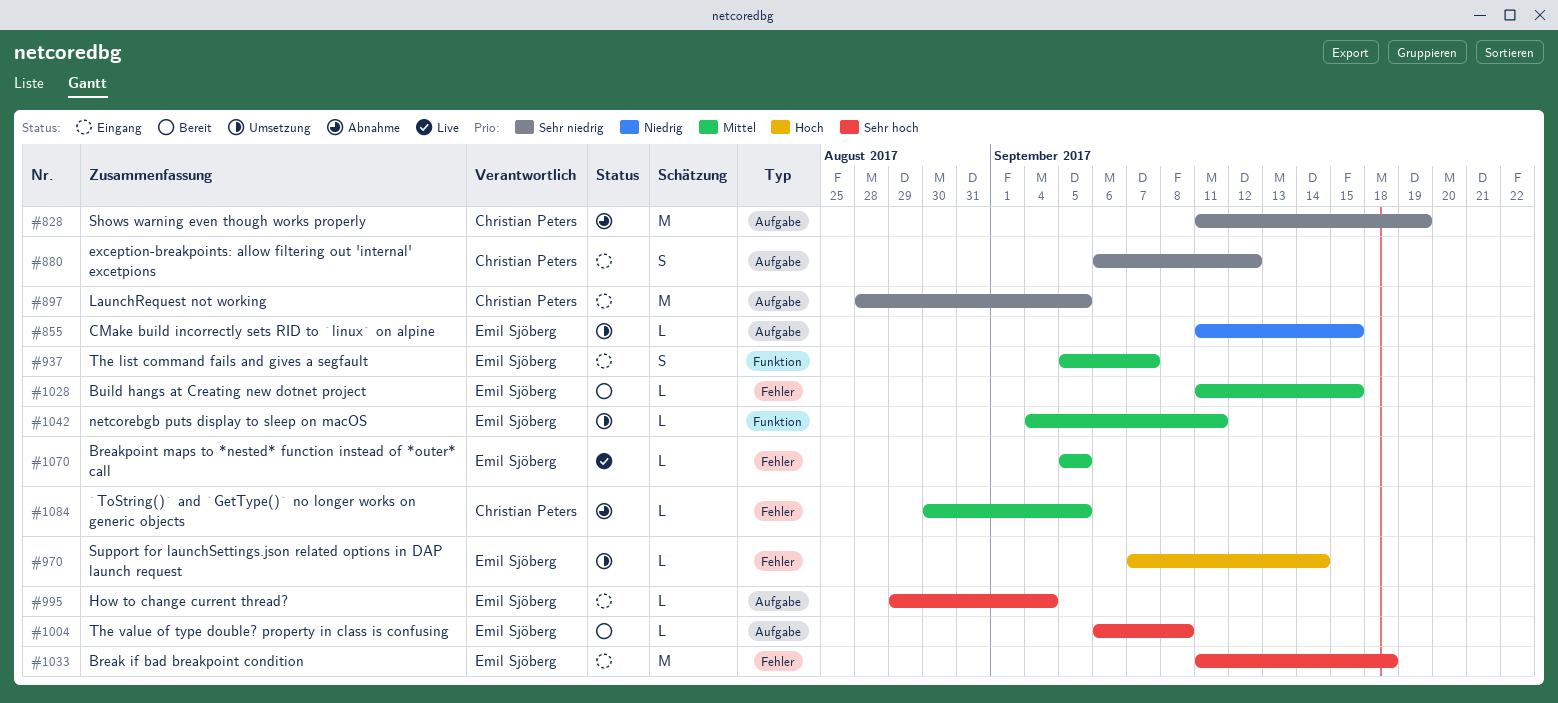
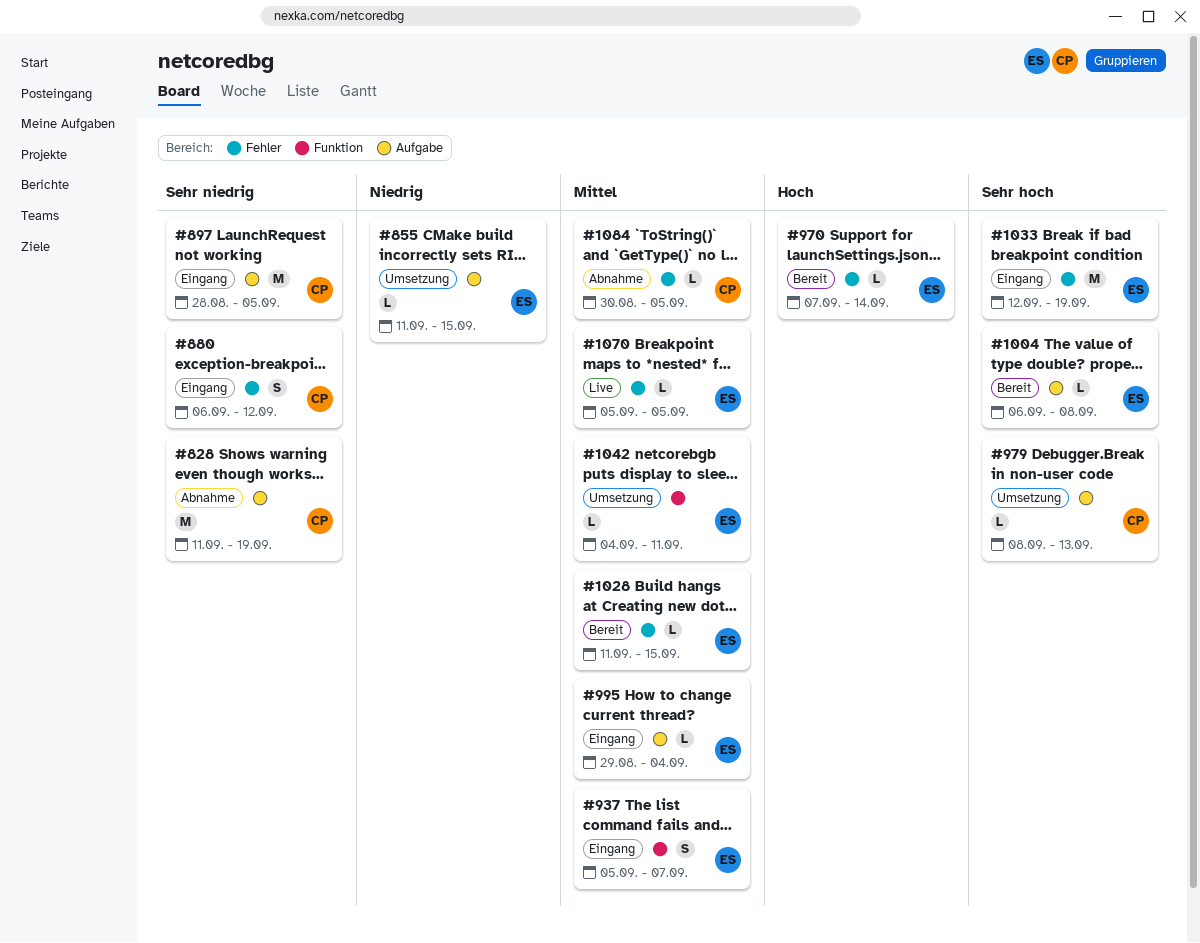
#880, label: Aufgabe -> Fehler
#970, status: Umsetzung -> Bereit
#979: none -> present
#995, priority: Sehr hoch -> Mittel
#1033, start: Sep 11 -> Sep 12
#1033, due: Sep 18 -> Sep 19

